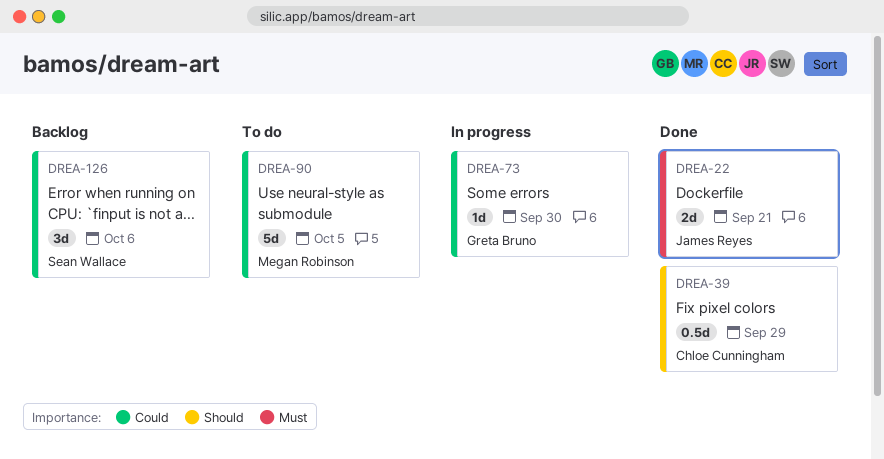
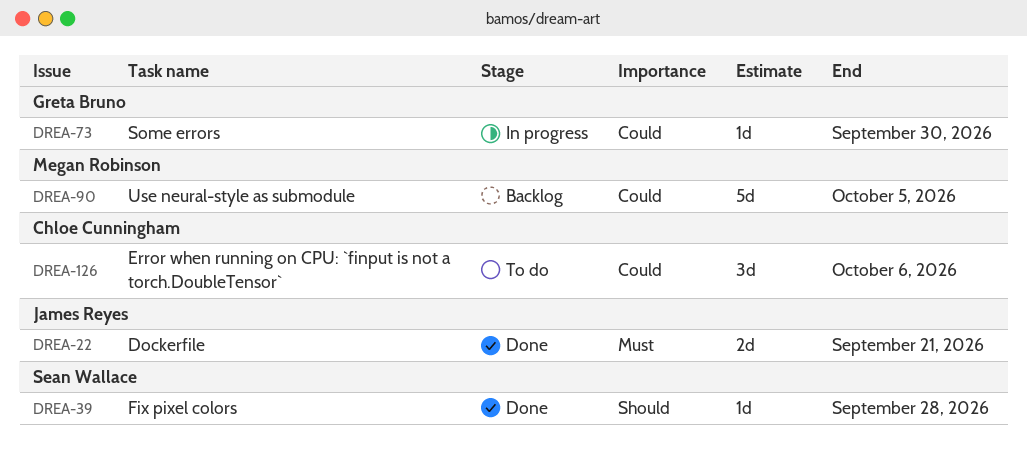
DREA-39, owner: Chloe Cunningham -> Sean Wallace
DREA-39, estimate: 0.5d -> 1d
DREA-39, due: Sep 29 -> Sep 28
DREA-90, status: To do -> Backlog
DREA-126, status: Backlog -> To do
DREA-126, owner: Sean Wallace -> Chloe Cunningham

